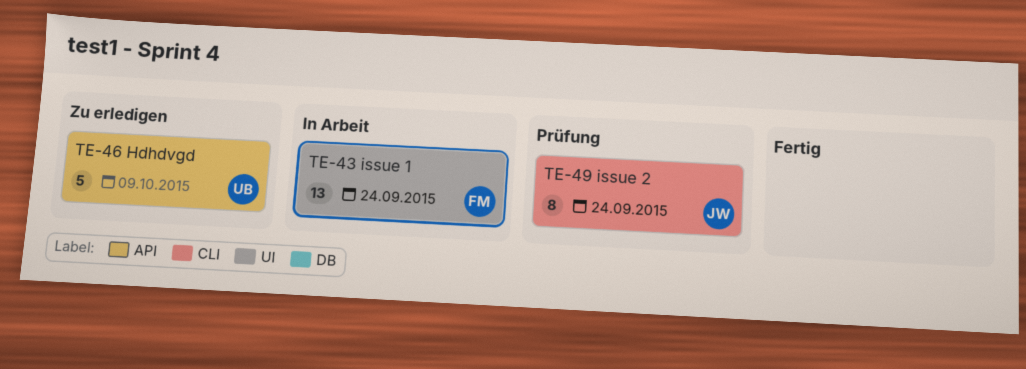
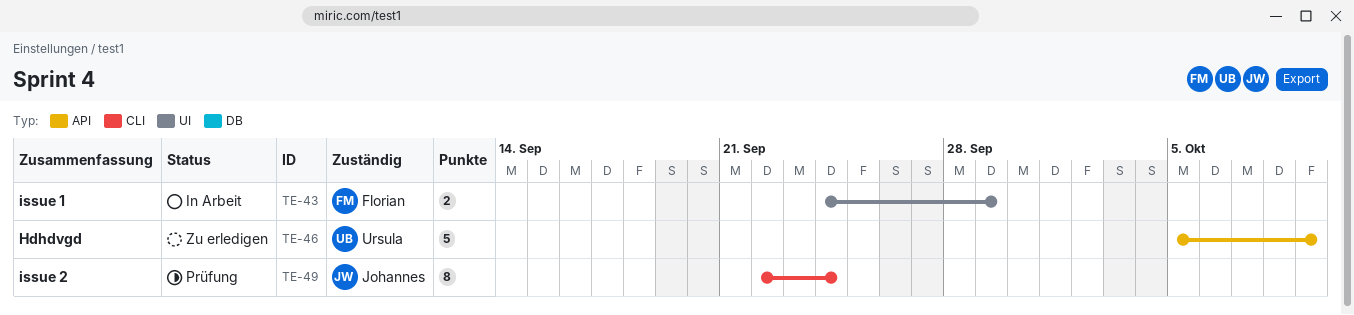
TE-43, estimate: 13 -> 2
TE-43, due: Sep 24 -> Sep 29

